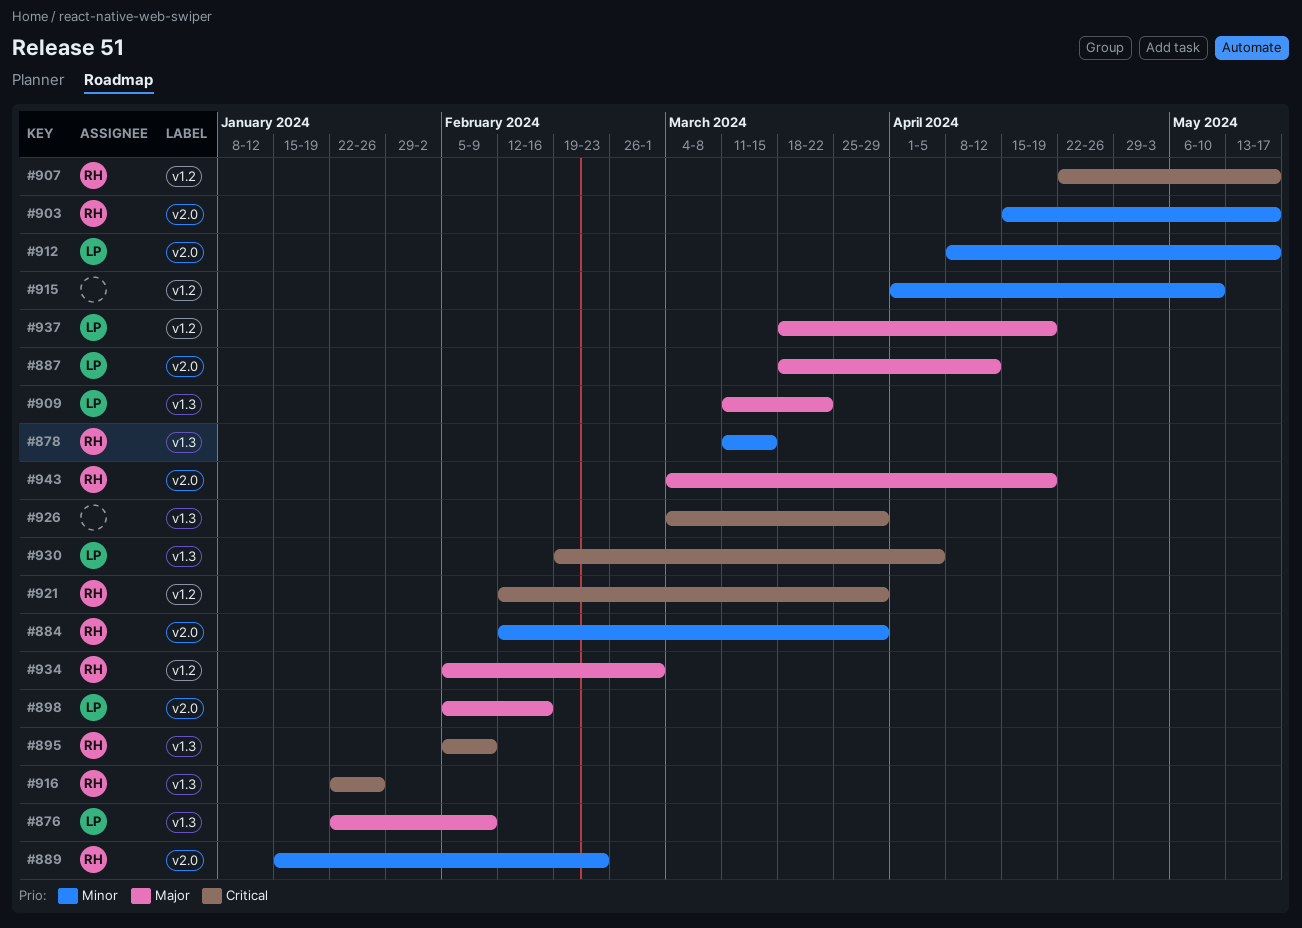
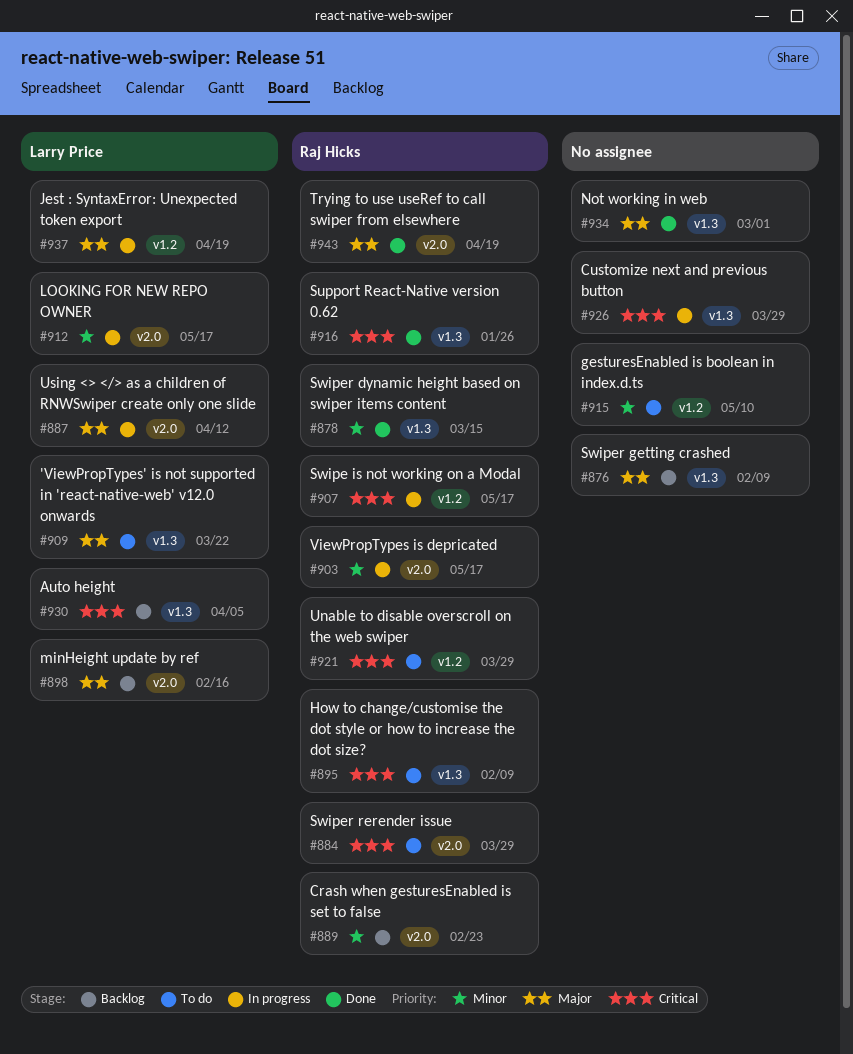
#876, owner: Larry Price -> none
#884, priority: Minor -> Critical
#934, owner: Raj Hicks -> none
#934, label: v1.2 -> v1.3

